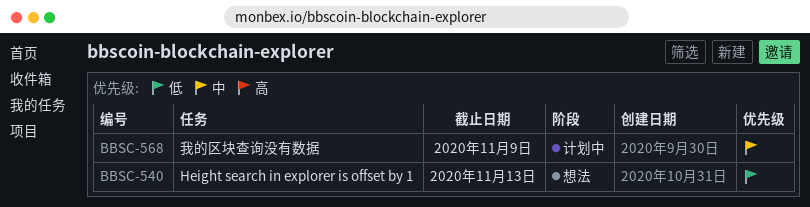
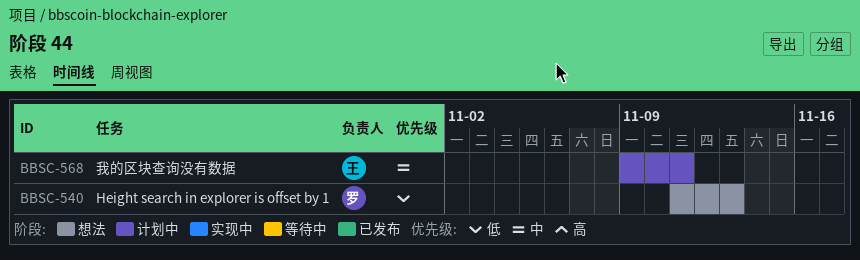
BBSC-568, due: Nov 9 -> Nov 11

